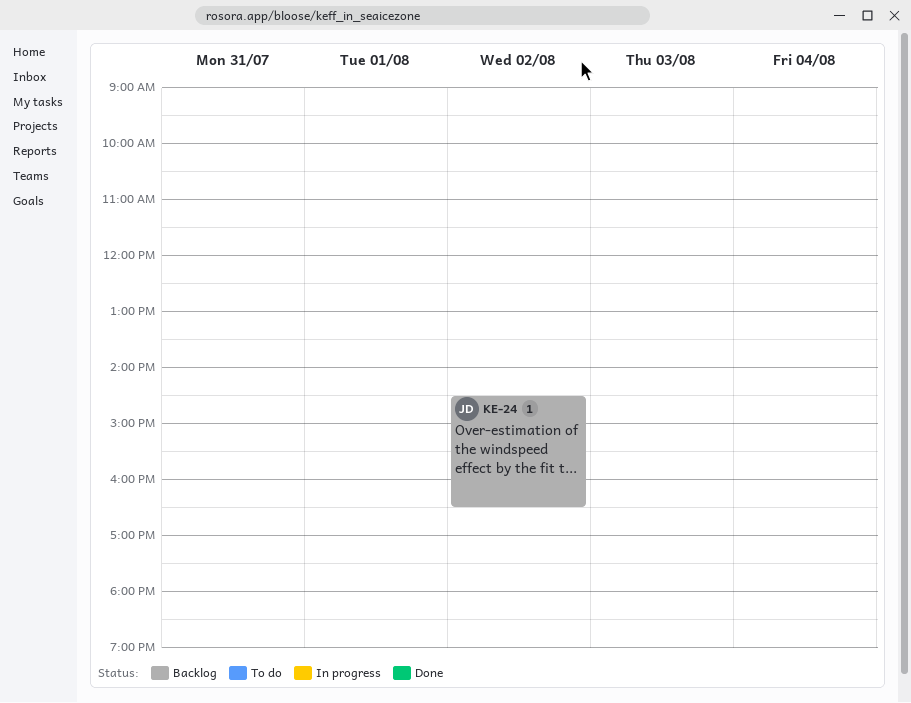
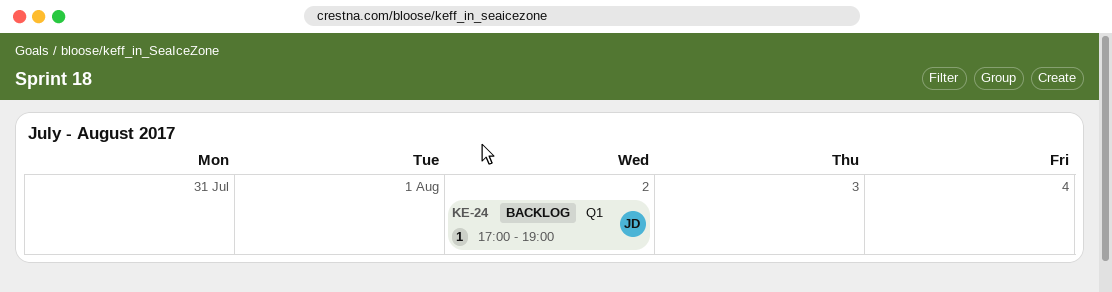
KE-24, begins: 14:30 -> 17:00
KE-24, ends: 16:30 -> 19:00

